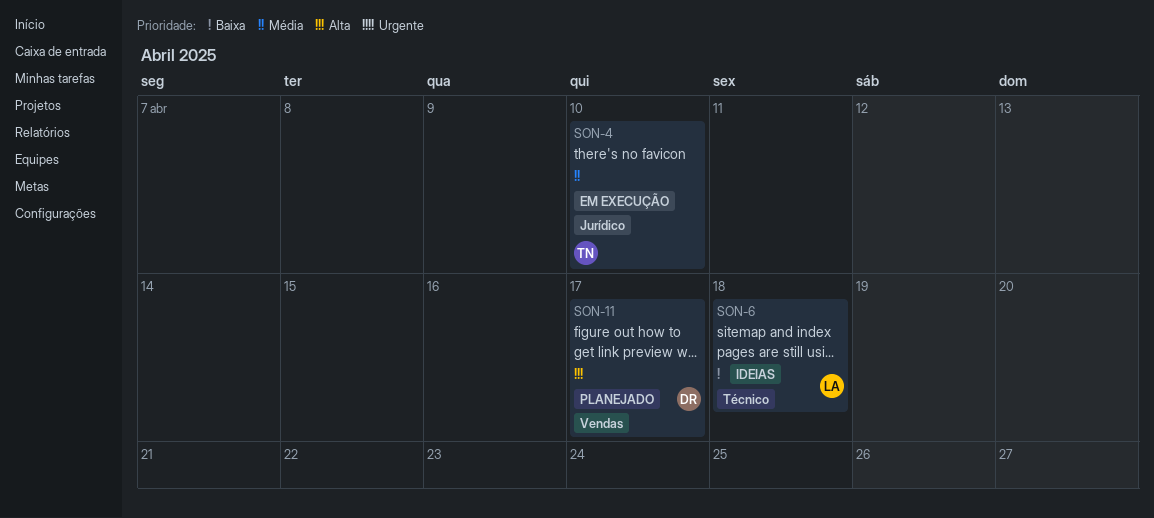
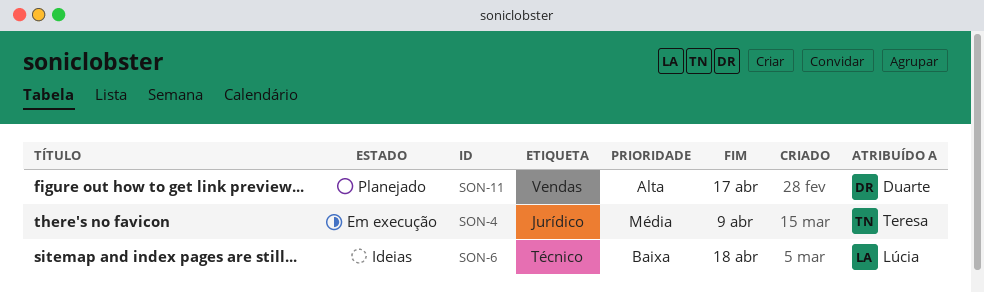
SON-4, due: Apr 10 -> Apr 9

